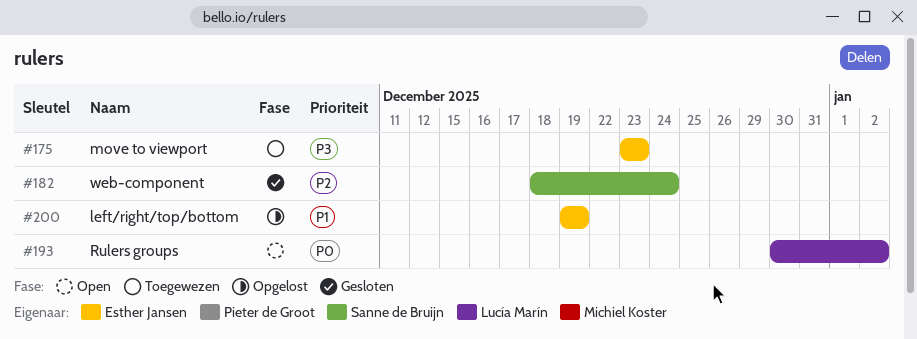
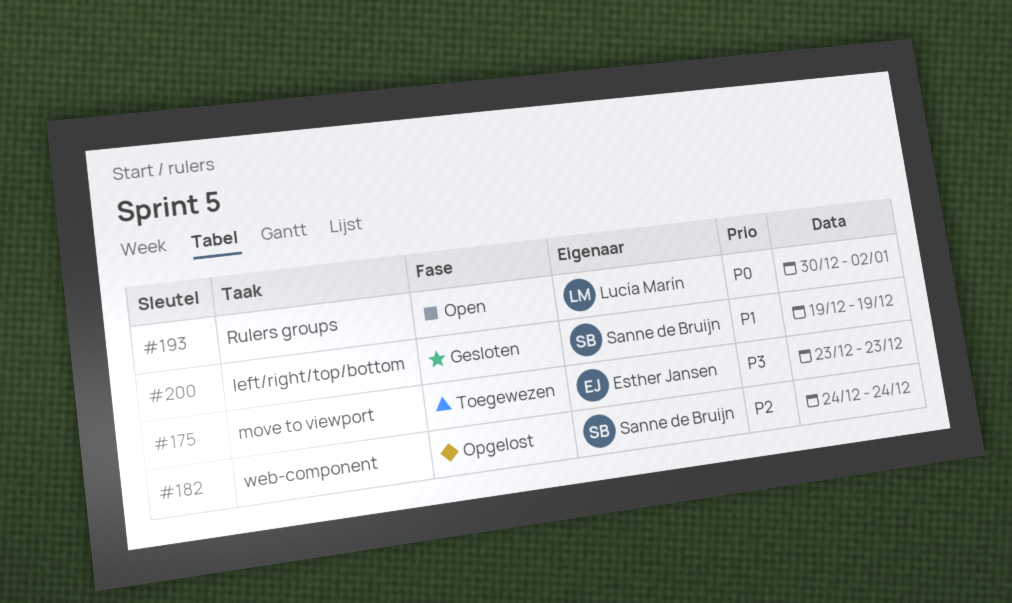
#182, status: Gesloten -> Opgelost
#182, start: Dec 18 -> Dec 24
#200, status: Opgelost -> Gesloten
#200, owner: Esther Jansen -> Sanne de Bruijn

